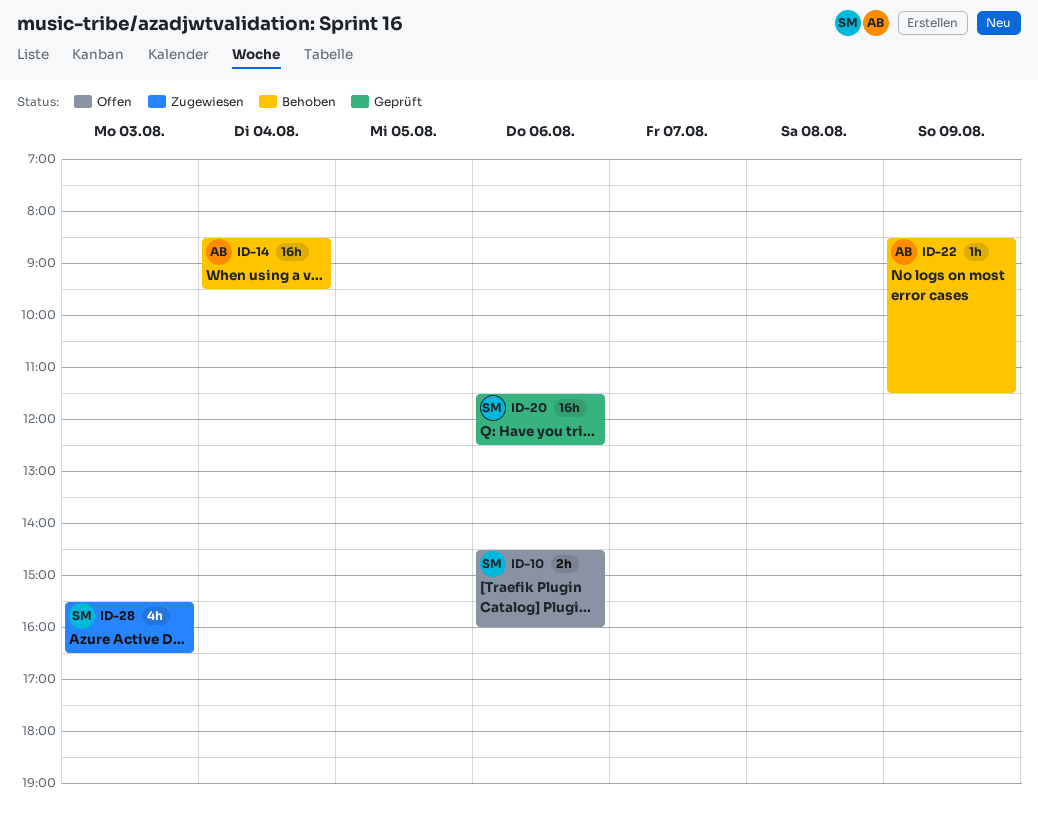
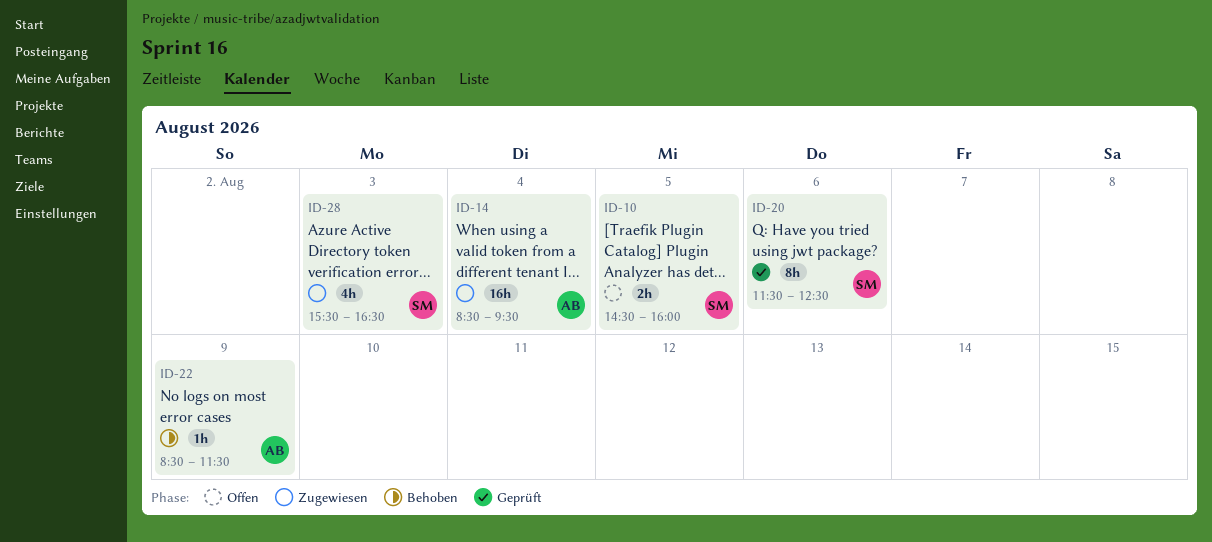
ID-10, day: Aug 6 -> Aug 5
ID-14, status: Behoben -> Zugewiesen
ID-20, estimate: 16h -> 8h

